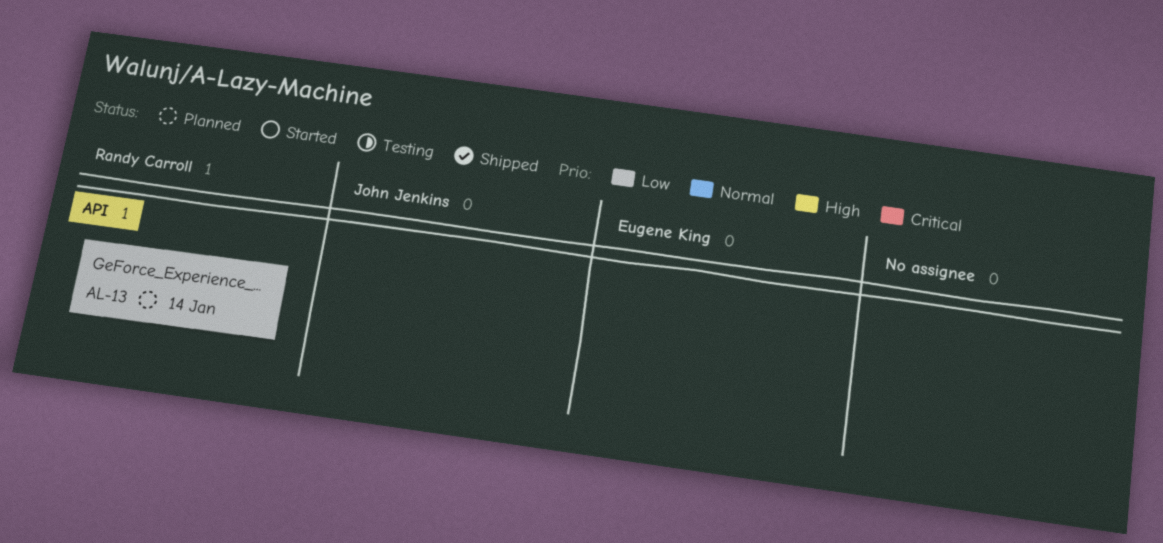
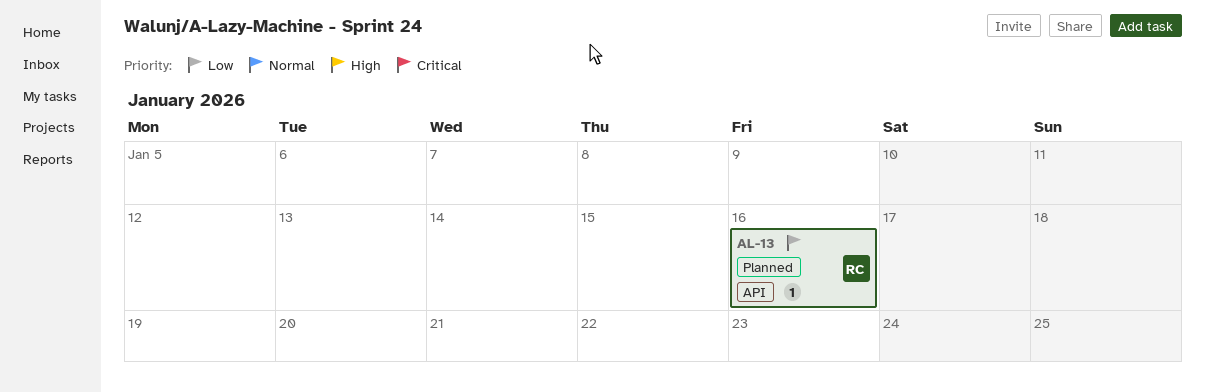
AL-13, due: Jan 14 -> Jan 16

